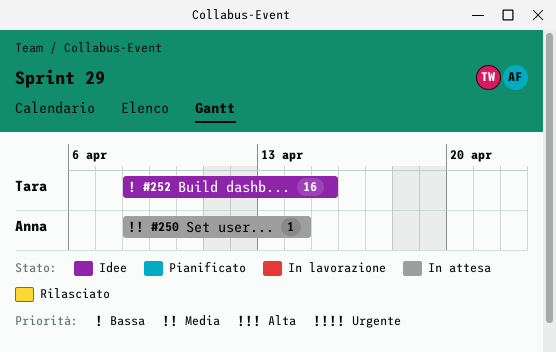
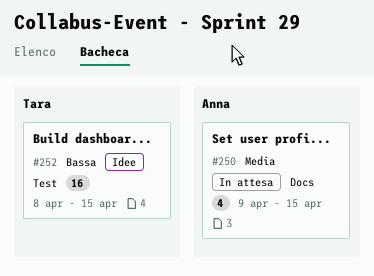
#250, estimate: 1 -> 4
#250, start: Apr 8 -> Apr 9
#250, due: Apr 14 -> Apr 15

